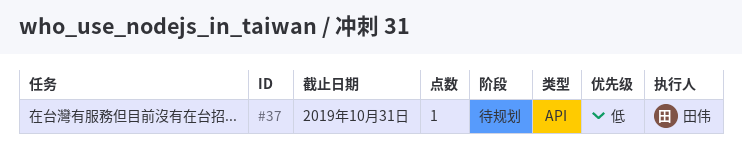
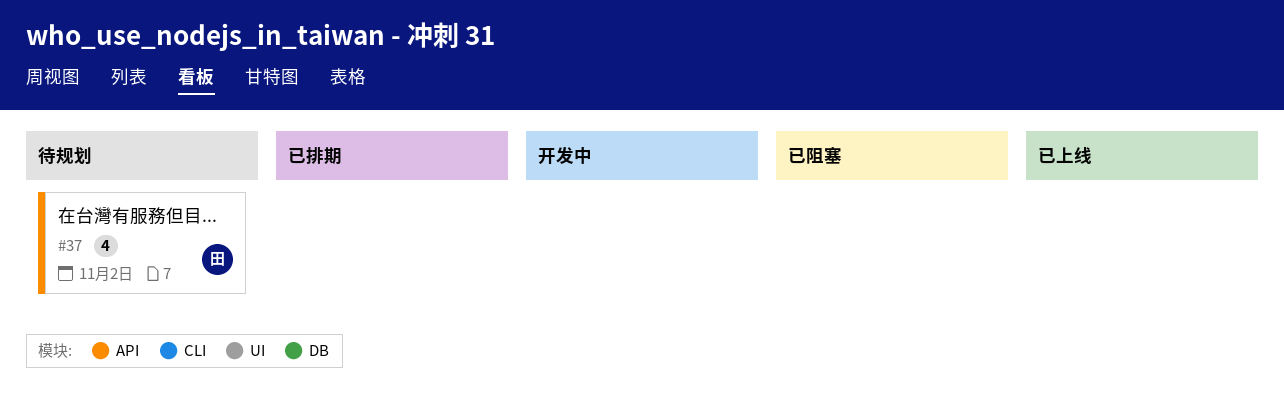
#37, estimate: 1 -> 4
#37, due: Oct 31 -> Nov 2

